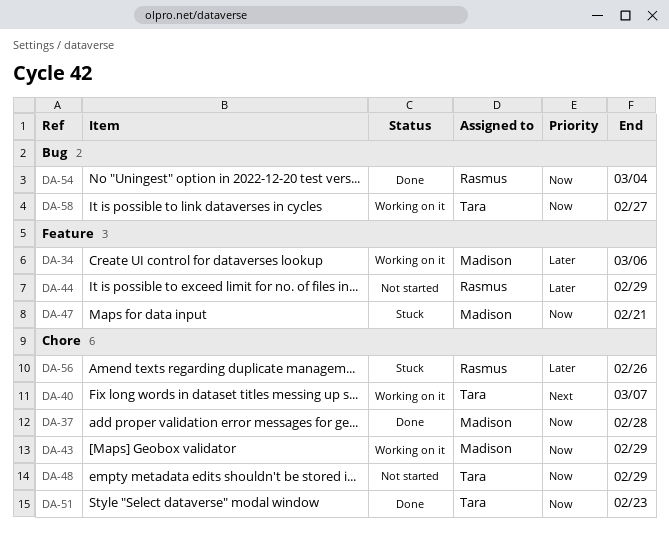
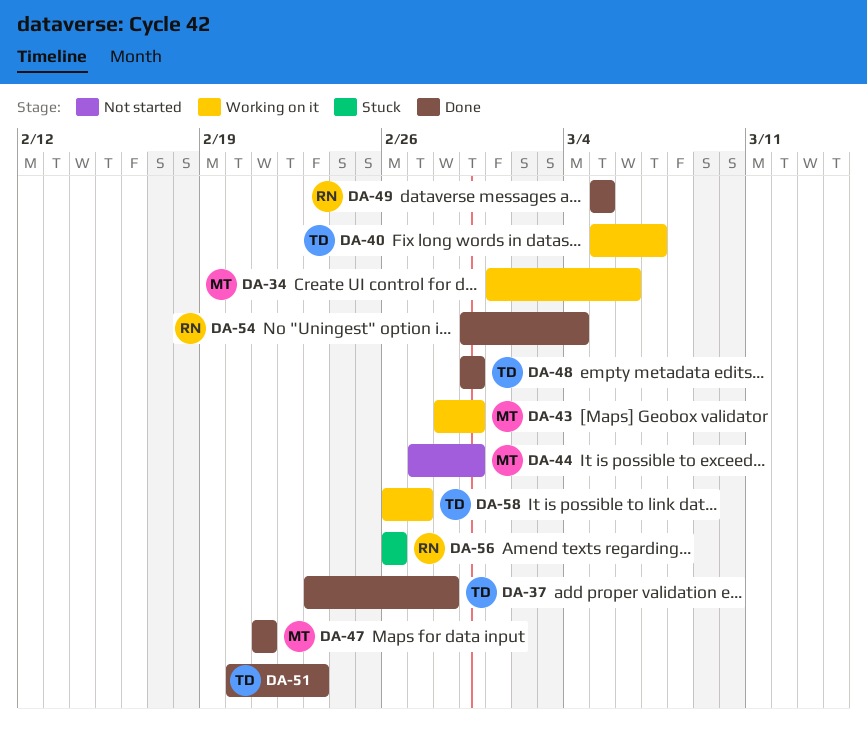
DA-37, owner: Madison -> Tara
DA-44, owner: Rasmus -> Madison
DA-47, status: Stuck -> Done
DA-48, status: Not started -> Done
DA-49: none -> present

